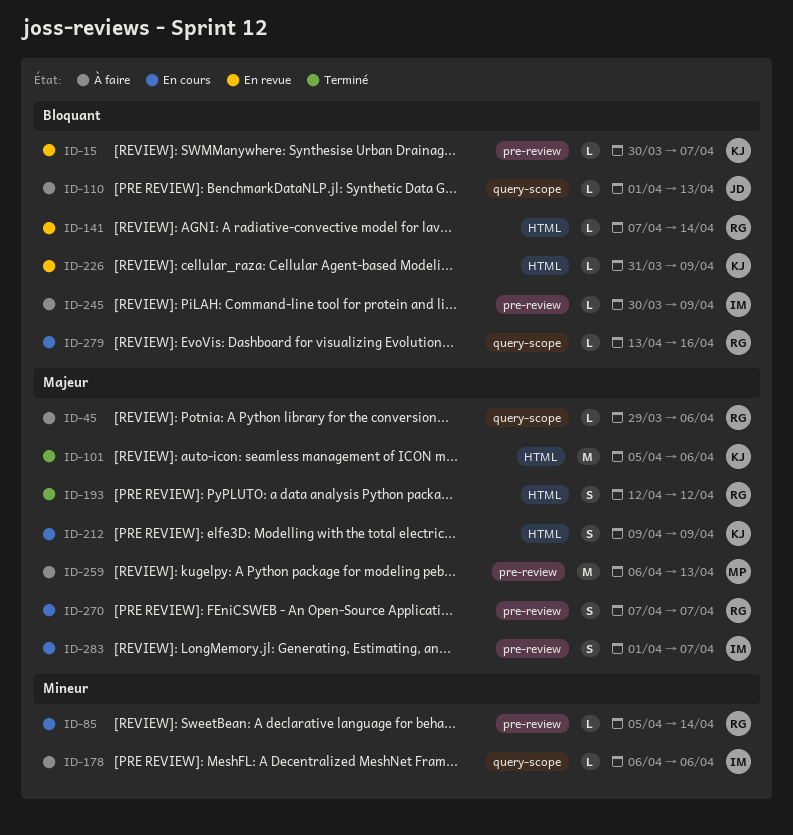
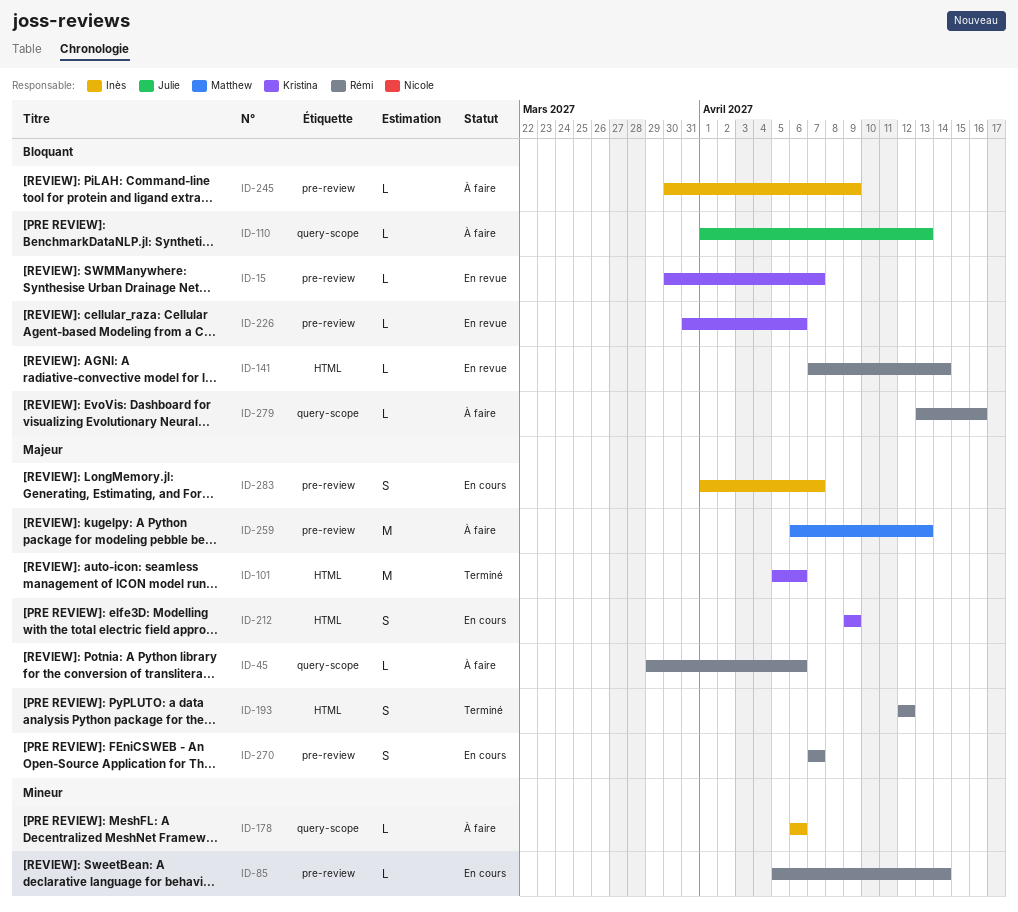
ID-226, label: HTML -> pre-review
ID-226, due: Apr 9 -> Apr 6
ID-279, status: En cours -> À faire

